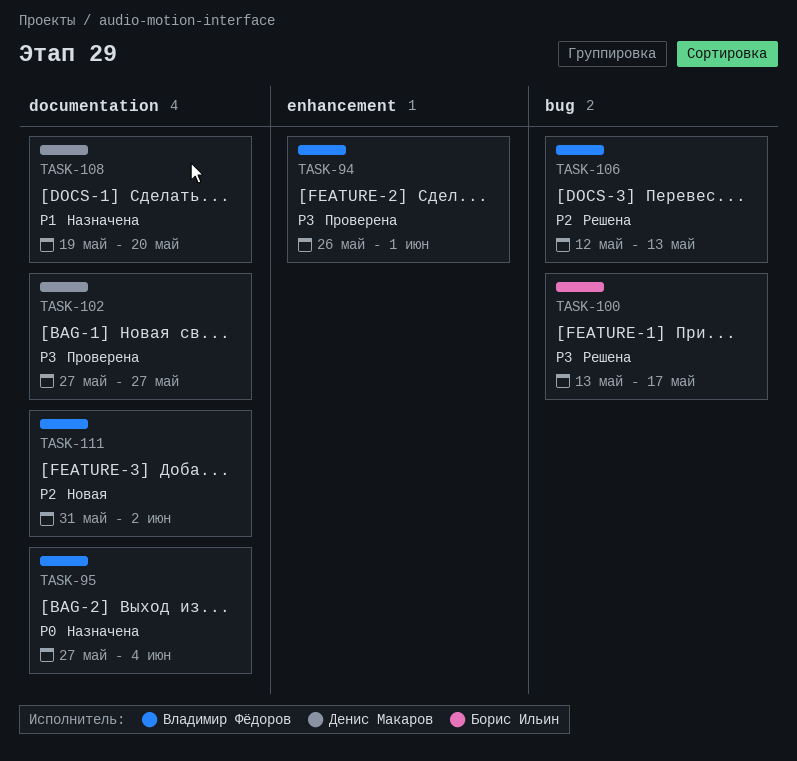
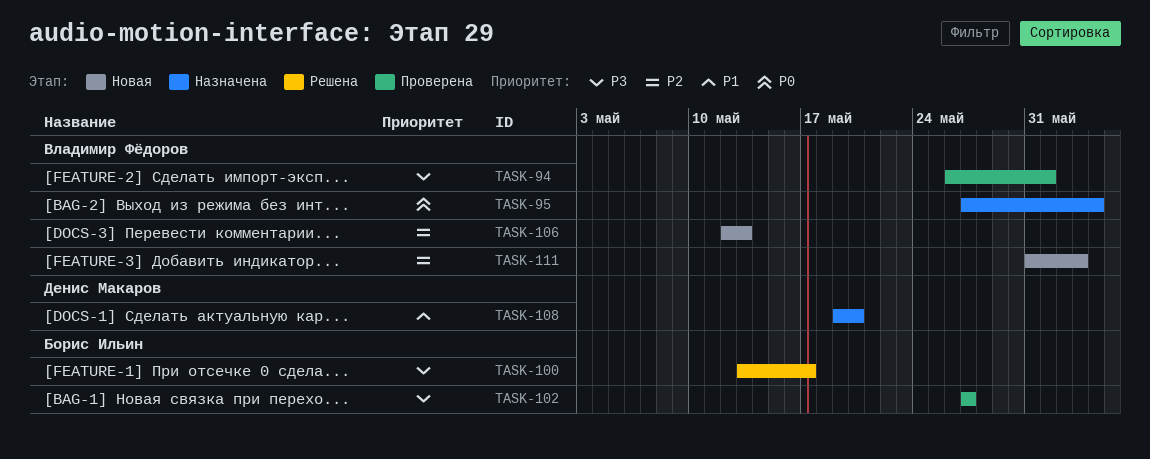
TASK-102, owner: Денис Макаров -> Борис Ильин
TASK-106, status: Решена -> Новая
TASK-111, due: Jun 2 -> Jun 3

